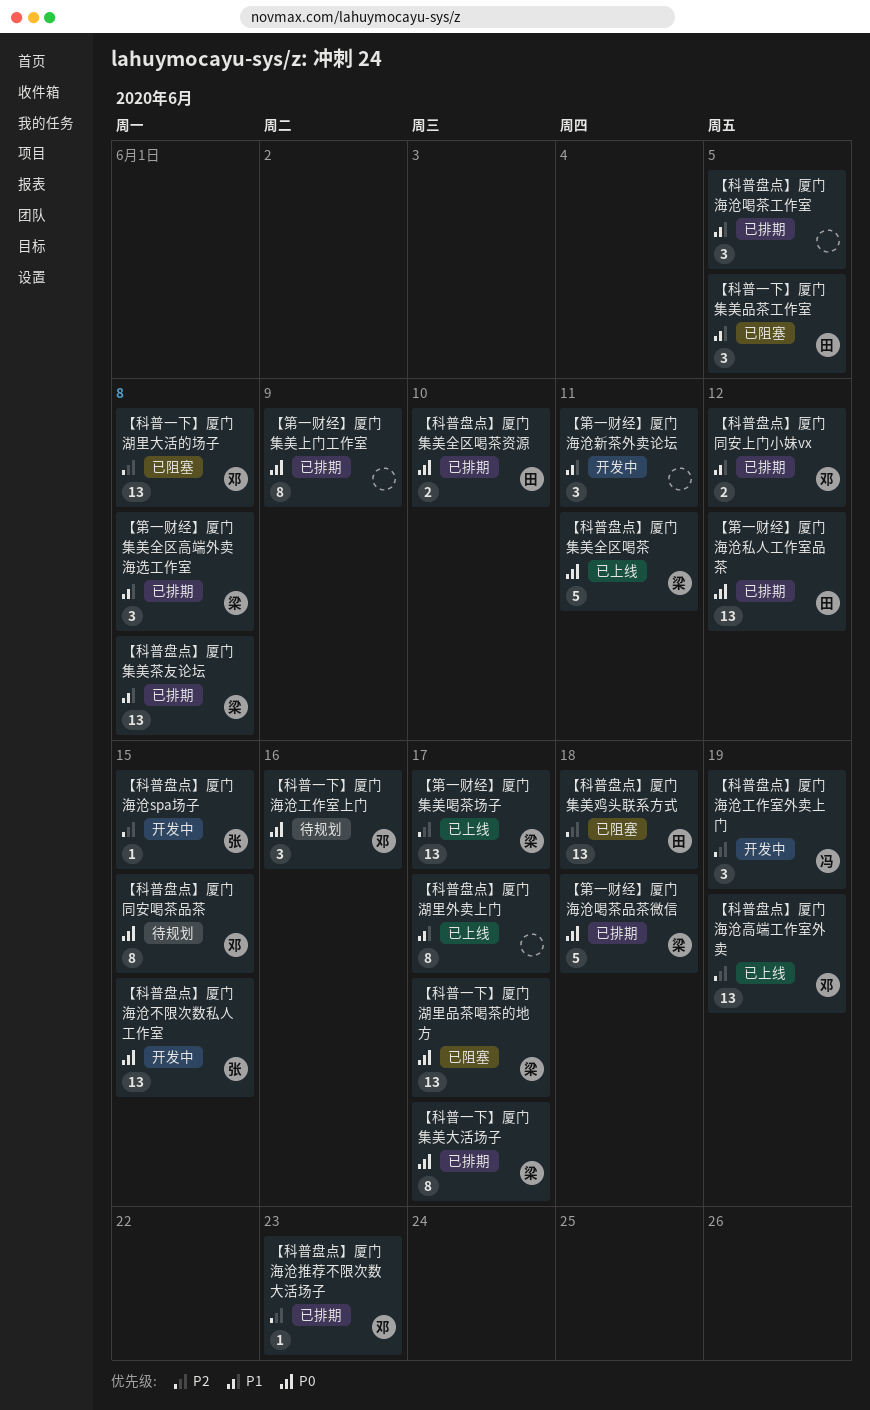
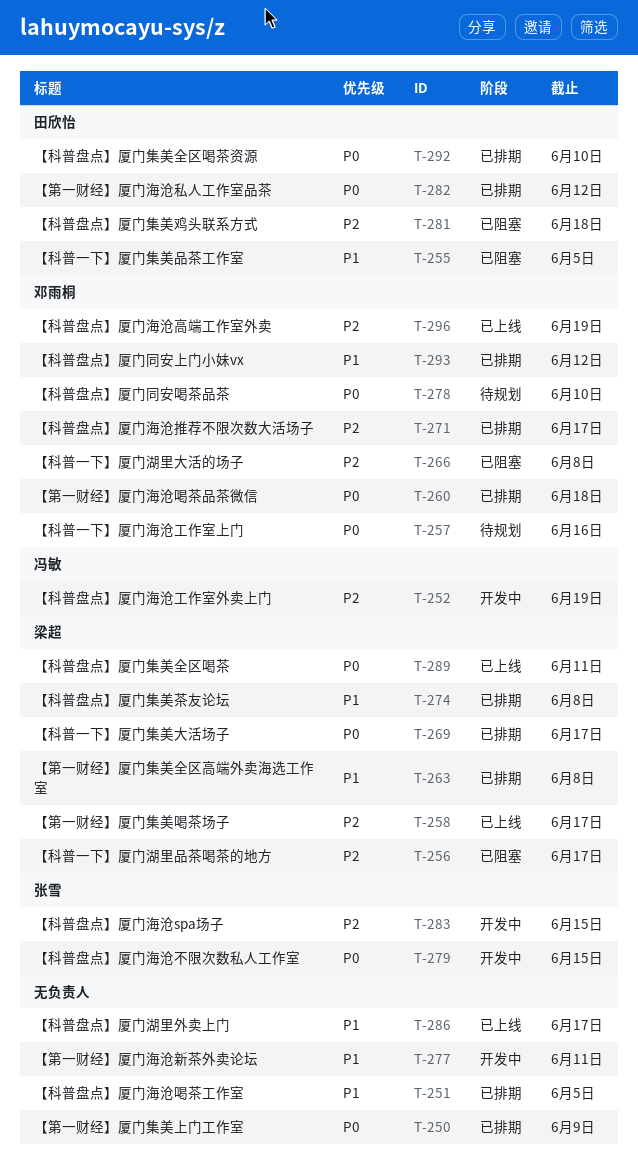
【科普一下】厦门湖里品茶喝茶的地方, priority: P0 -> P2
【科普盘点】厦门同安喝茶品茶, due: Jun 15 -> Jun 10
【科普盘点】厦门海沧推荐不限次数大活场子, due: Jun 23 -> Jun 17
【第一财经】厦门海沧喝茶品茶微信, owner: 梁超 -> 邓雨桐

